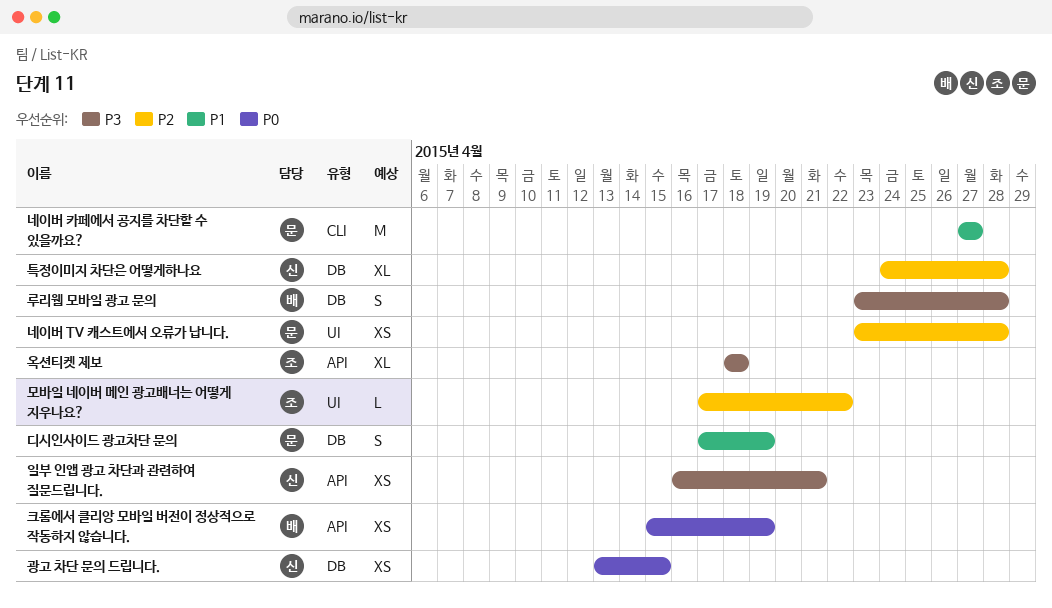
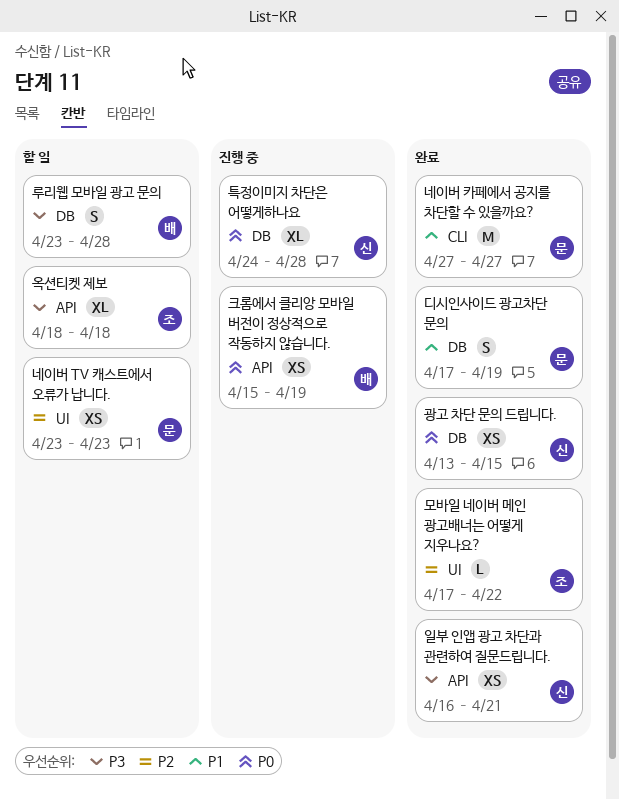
네이버 TV 캐스트에서 오류가 납니다., due: Apr 28 -> Apr 23
특정이미지 차단은 어떻게하나요, priority: P2 -> P0

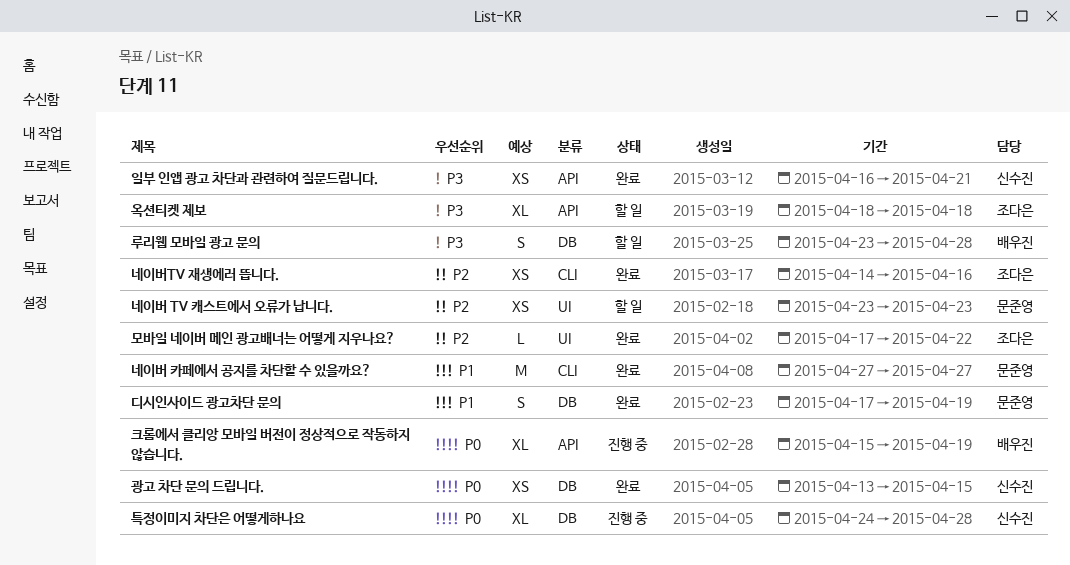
네이버TV 재생에러 뜹니다.: none -> present
크롬에서 클리앙 모바일 버전이 정상적으로 작동하지 않습니다., estimate: XS -> XL

